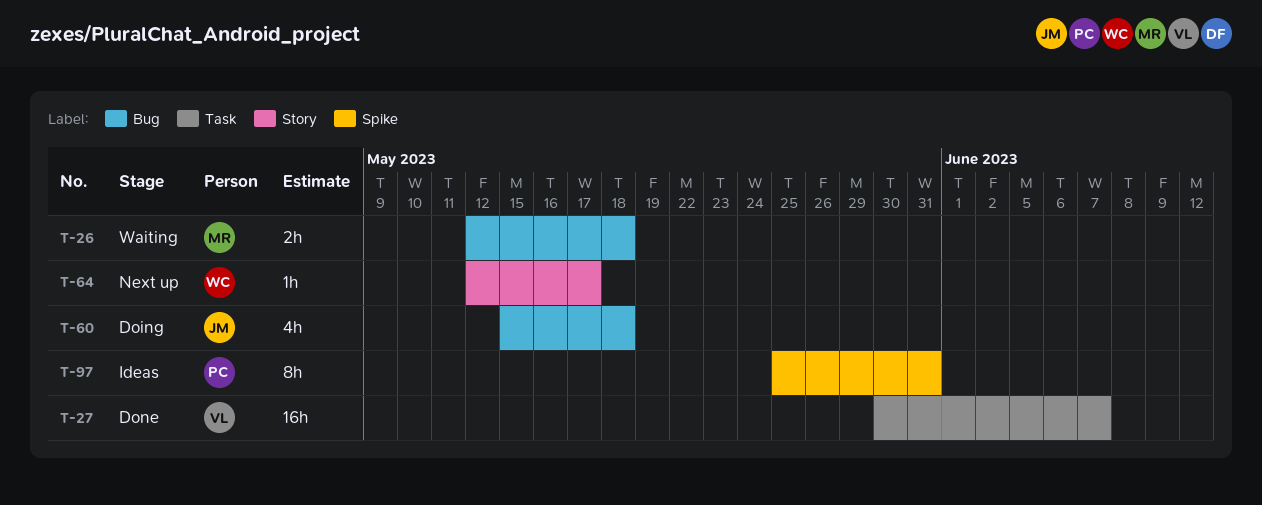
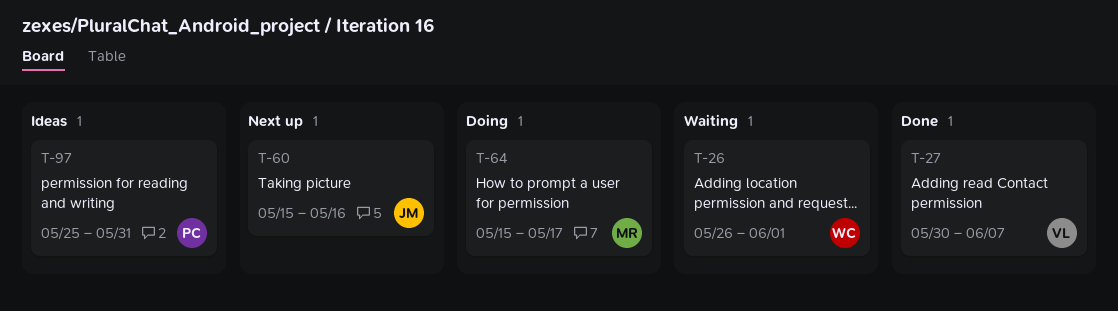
T-26, owner: MR -> WC
T-26, start: May 12 -> May 26
T-26, due: May 18 -> Jun 1
T-60, status: Doing -> Next up
T-60, due: May 18 -> May 16
T-64, status: Next up -> Doing
T-64, owner: WC -> MR
T-64, start: May 12 -> May 15

